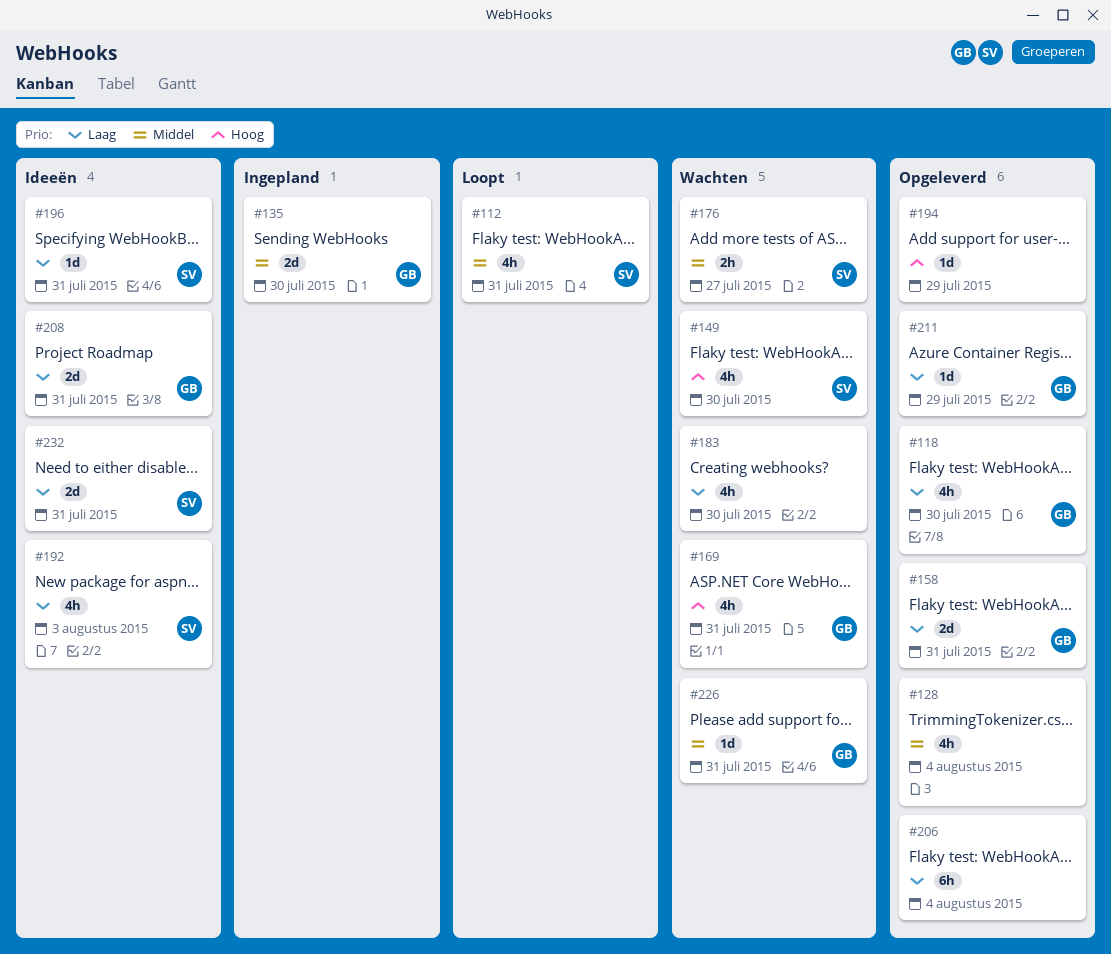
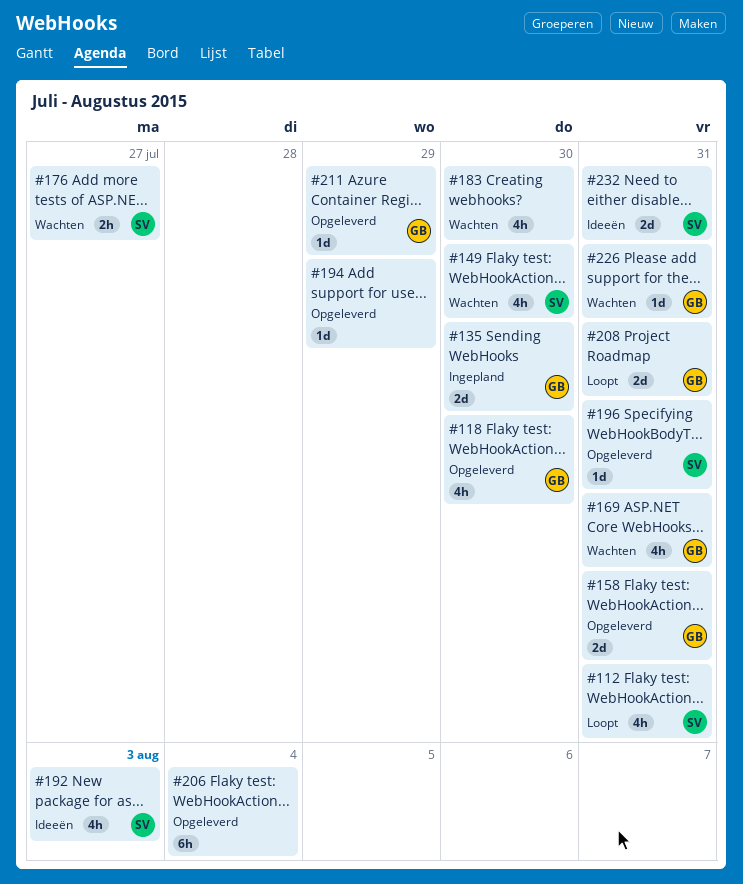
#128: present -> none
#196, status: Ideeën -> Opgeleverd
#208, status: Ideeën -> Loopt

